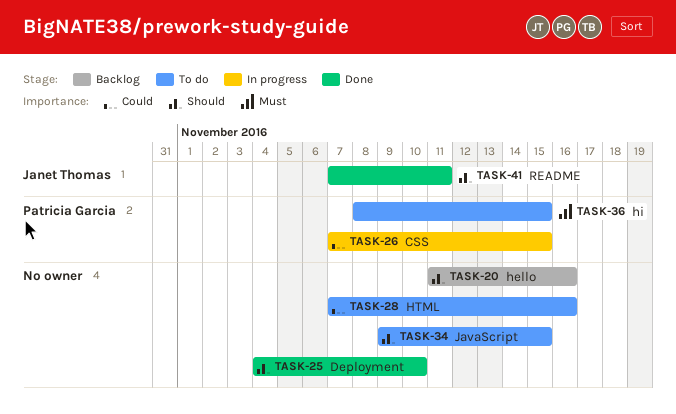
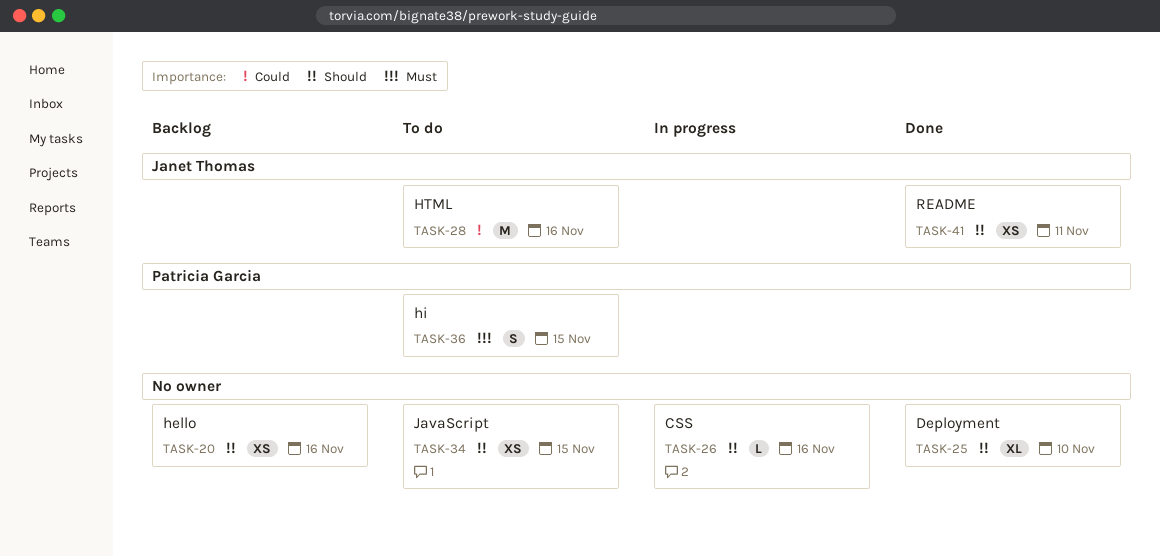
TASK-26, owner: Patricia Garcia -> none
TASK-26, priority: Could -> Should
TASK-26, due: Nov 15 -> Nov 16
TASK-28, owner: none -> Janet Thomas

